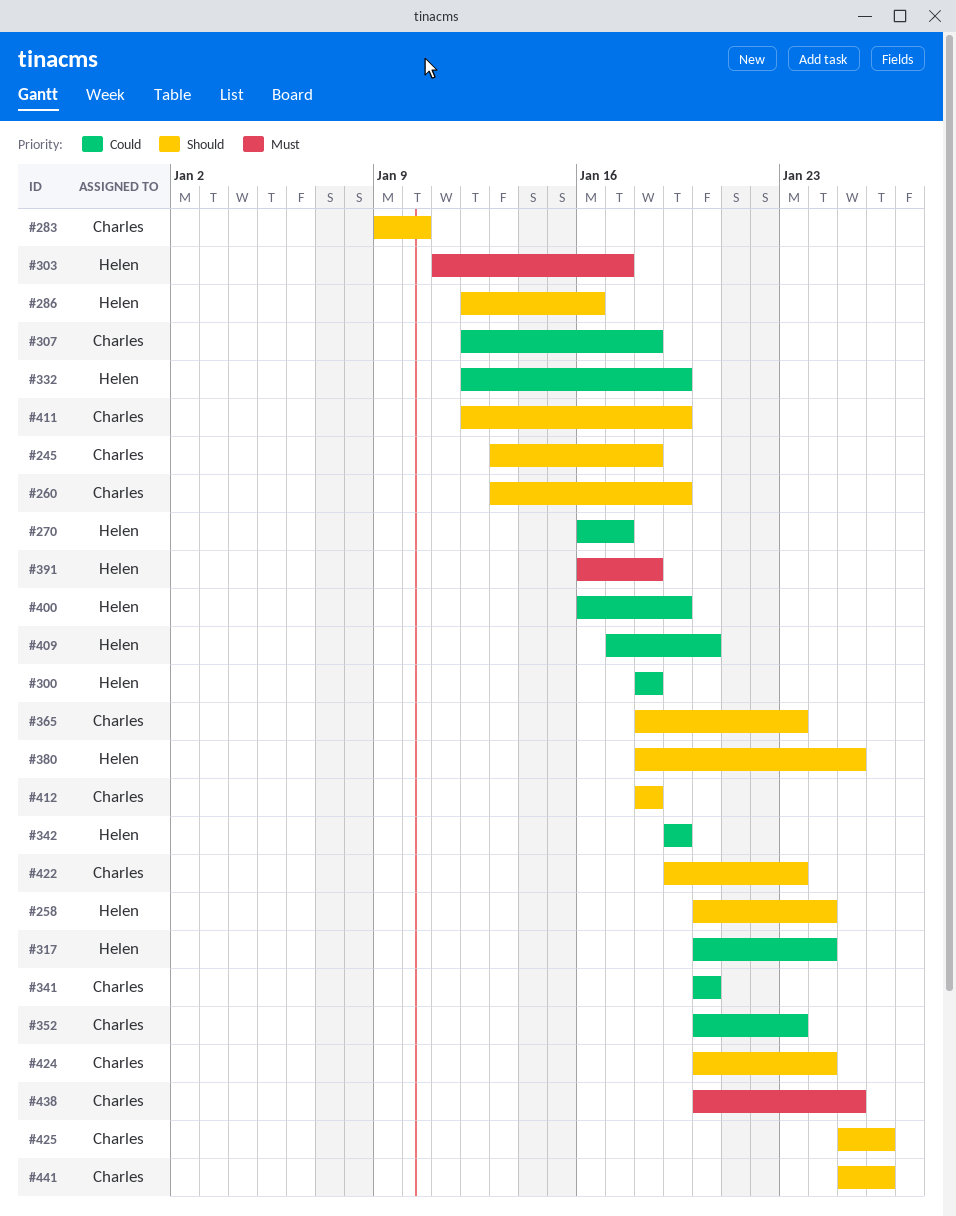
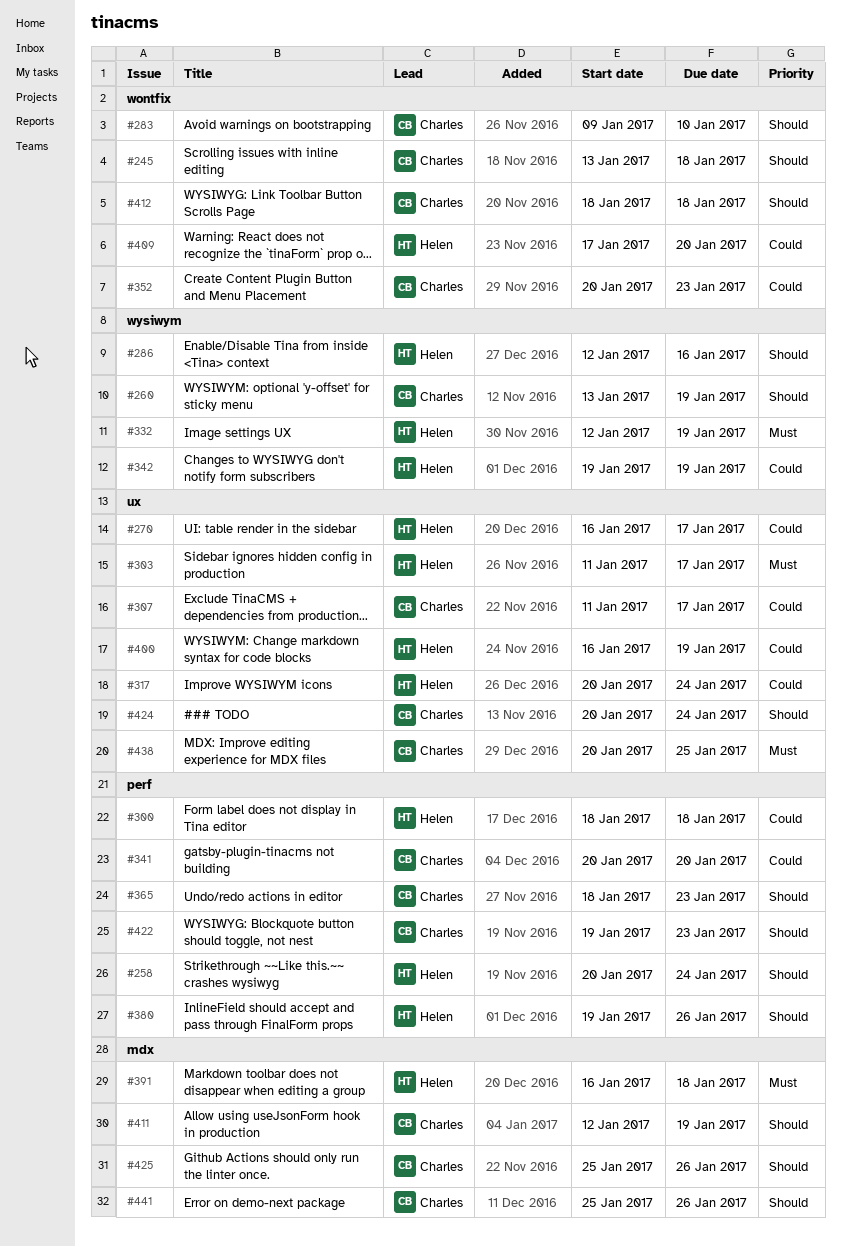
#307, start: Jan 12 -> Jan 11
#307, due: Jan 18 -> Jan 17
#332, priority: Could -> Must
#380, start: Jan 18 -> Jan 19
#380, due: Jan 25 -> Jan 26

